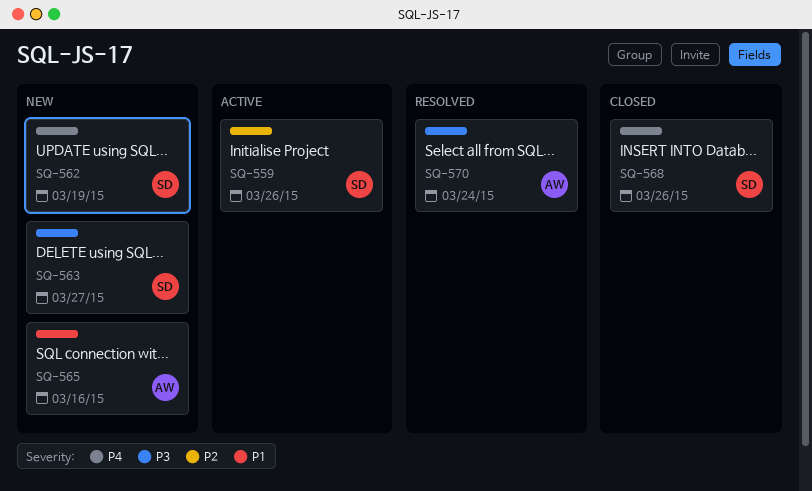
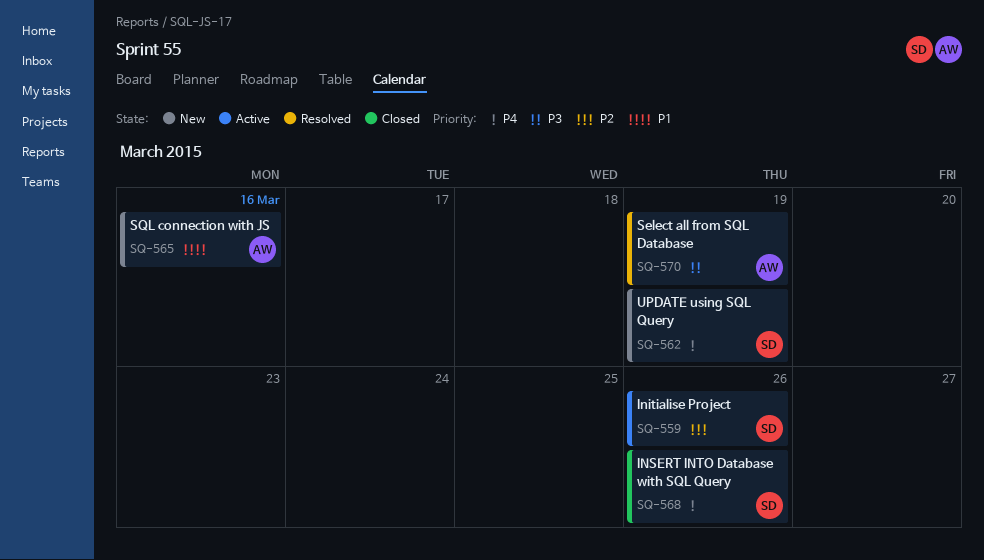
SQ-563: present -> none
SQ-570, due: Mar 24 -> Mar 19

